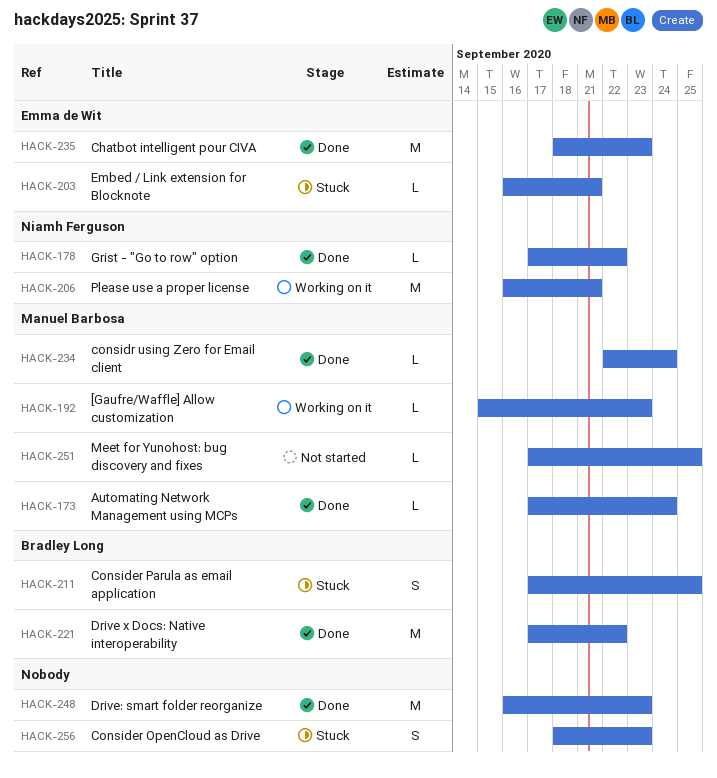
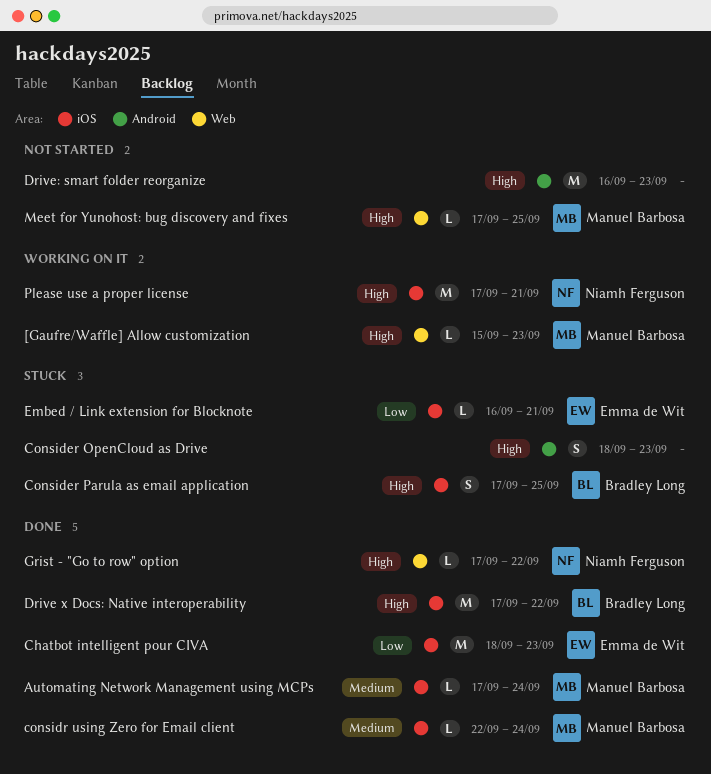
Drive: smart folder reorganize, status: Done -> Not started
Please use a proper license, start: Sep 16 -> Sep 17

